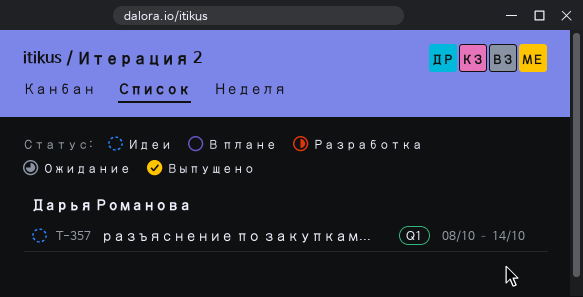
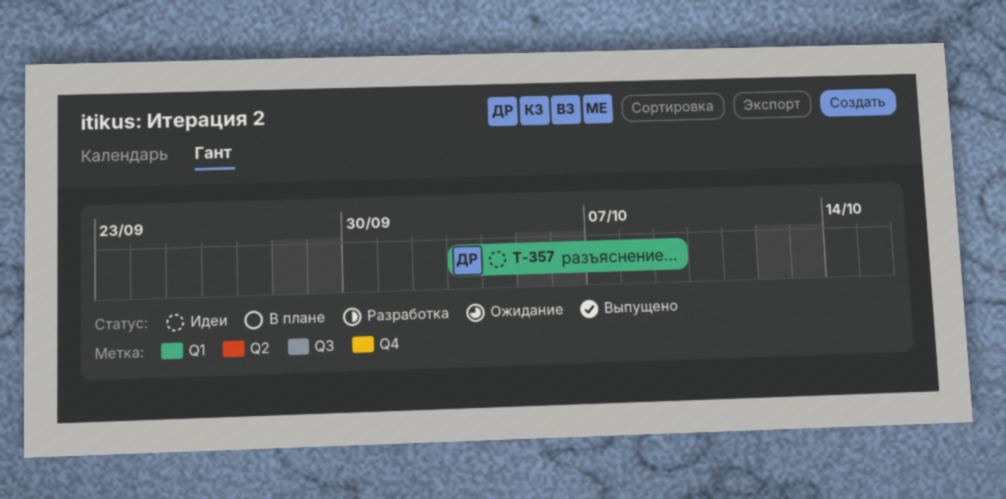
T-357, start: Oct 8 -> Oct 3
T-357, due: Oct 14 -> Oct 9

